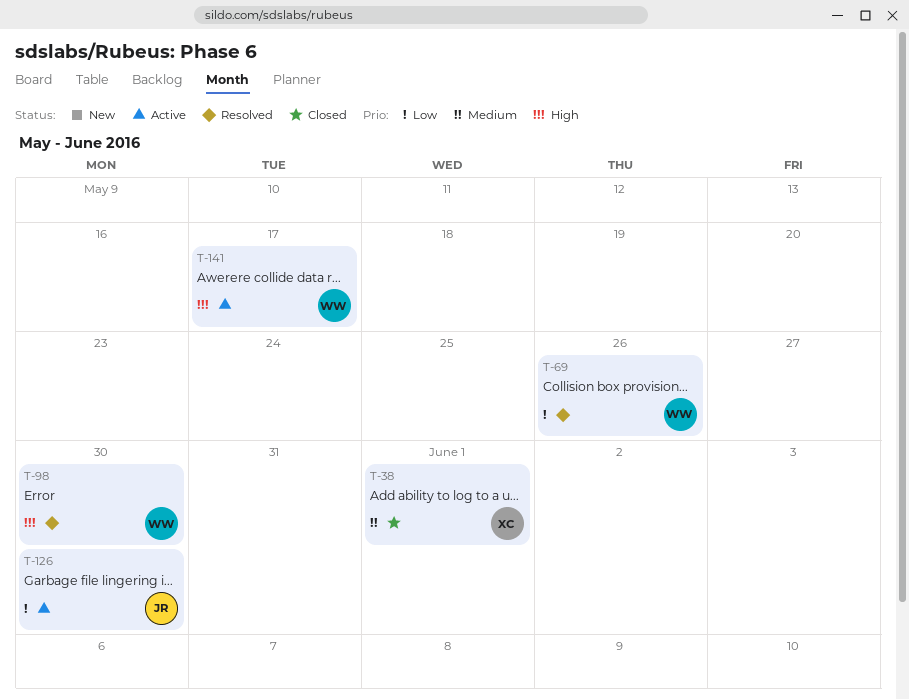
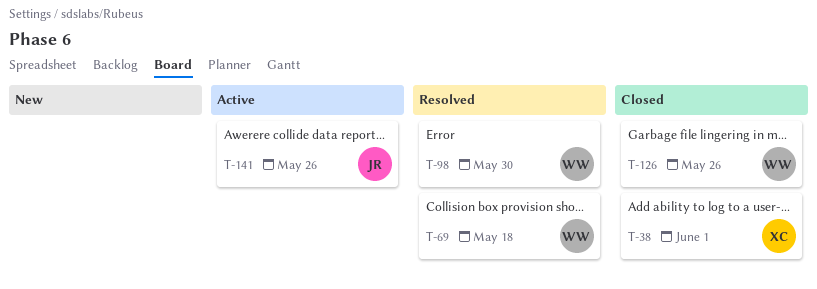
T-69, due: May 26 -> May 18
T-126, status: Active -> Closed
T-126, owner: JR -> WW
T-126, due: May 30 -> May 26
T-141, owner: WW -> JR
T-141, due: May 17 -> May 26

